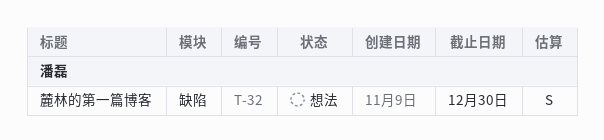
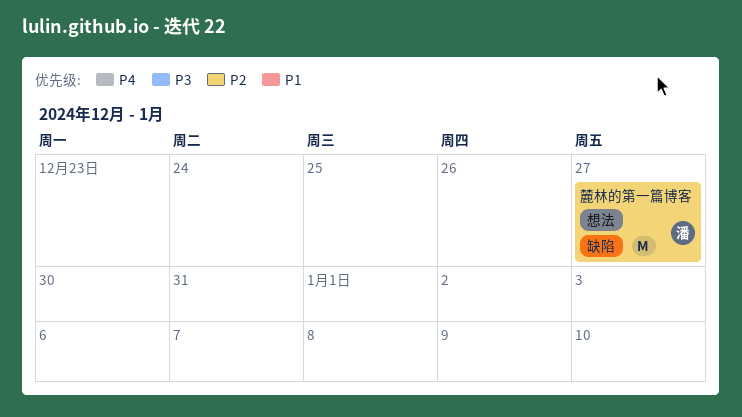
麓林的第一篇博客, estimate: S -> M
麓林的第一篇博客, due: Dec 30 -> Dec 27

